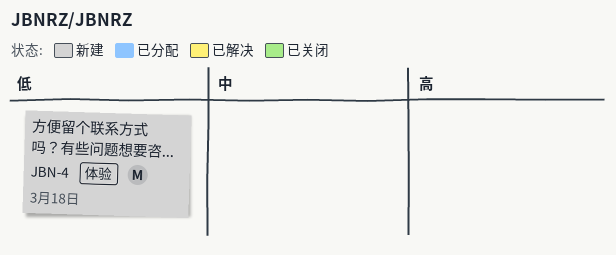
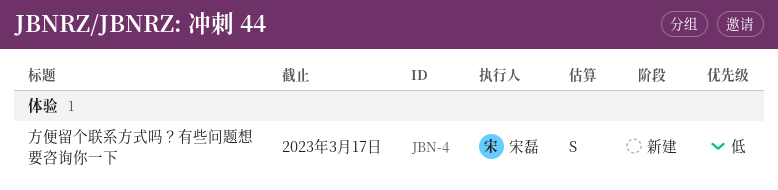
JBN-4, estimate: M -> S
JBN-4, due: Mar 18 -> Mar 17

